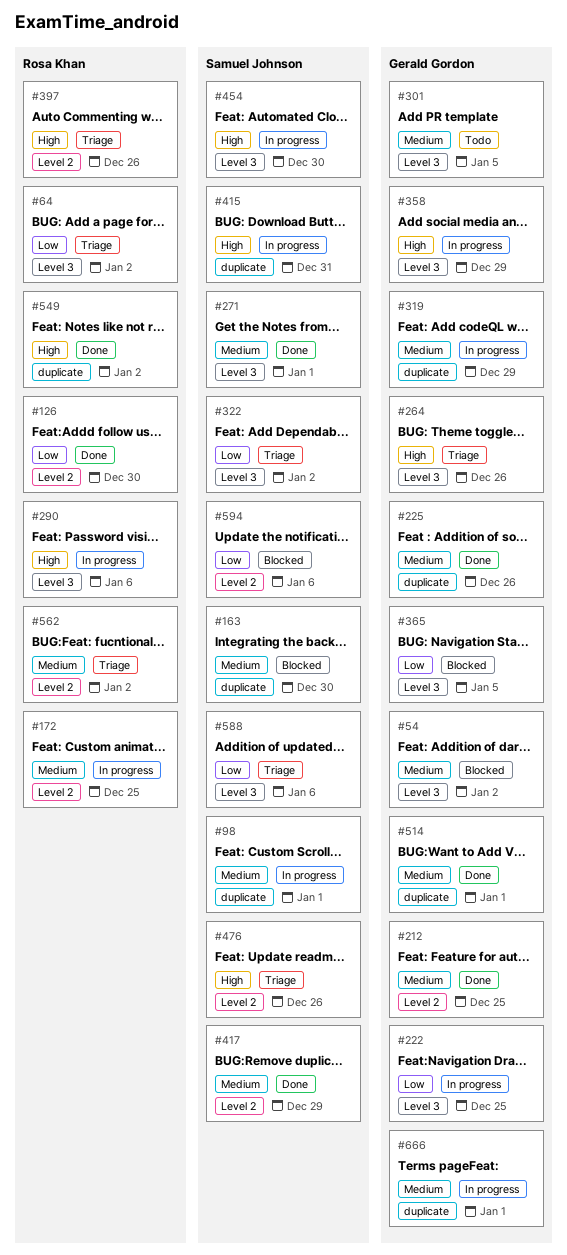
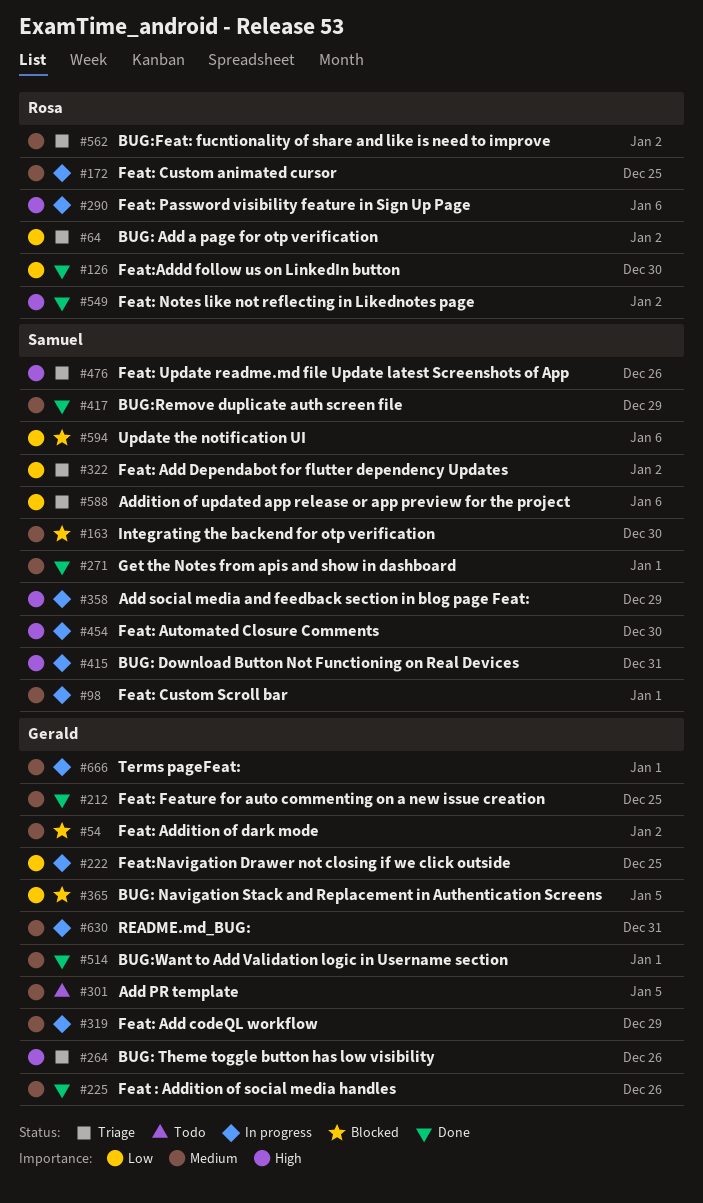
#358, owner: Gerald Gordon -> Samuel Johnson
#397: present -> none
#630: none -> present

